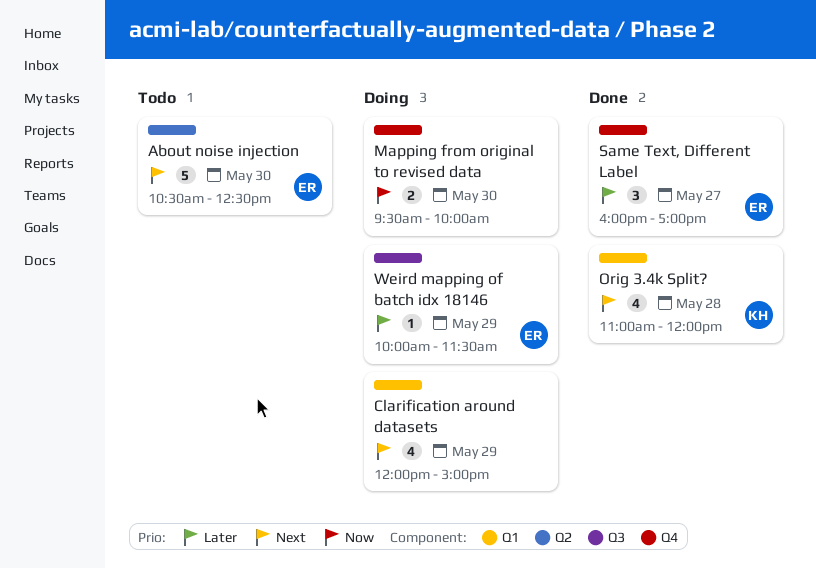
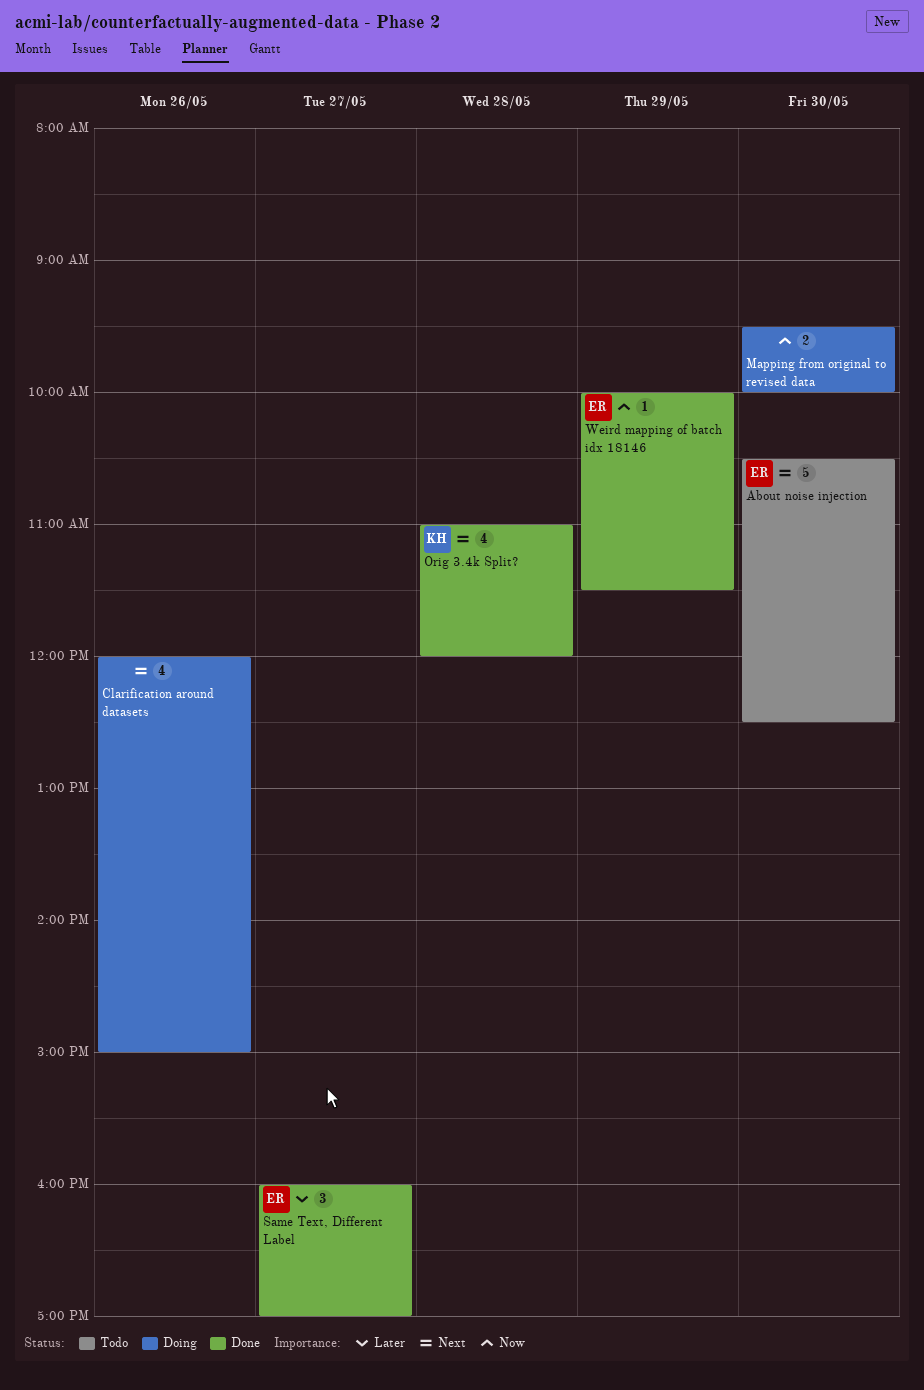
Clarification around datasets, day: May 29 -> May 26
Weird mapping of batch idx 18146, status: Doing -> Done
Weird mapping of batch idx 18146, priority: Later -> Now

